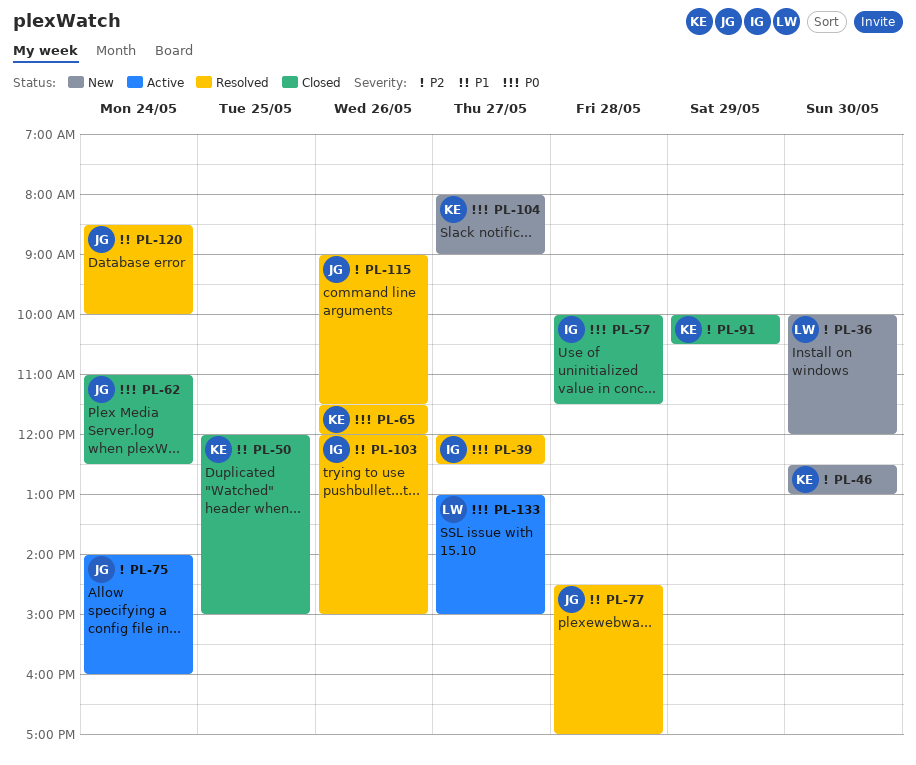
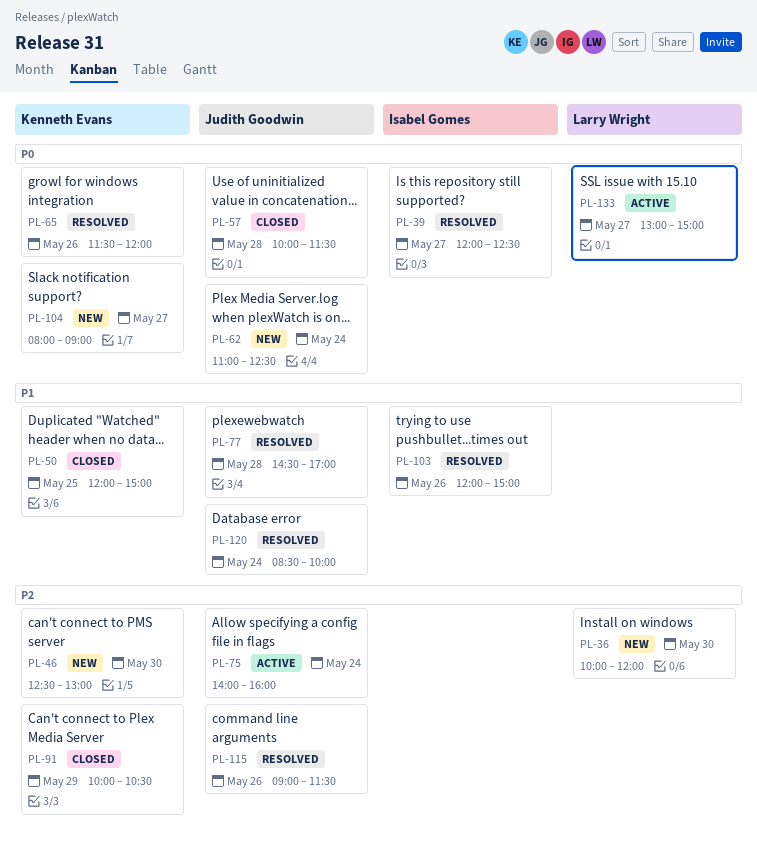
PL-57, owner: Isabel Gomes -> Judith Goodwin
PL-62, status: Closed -> New

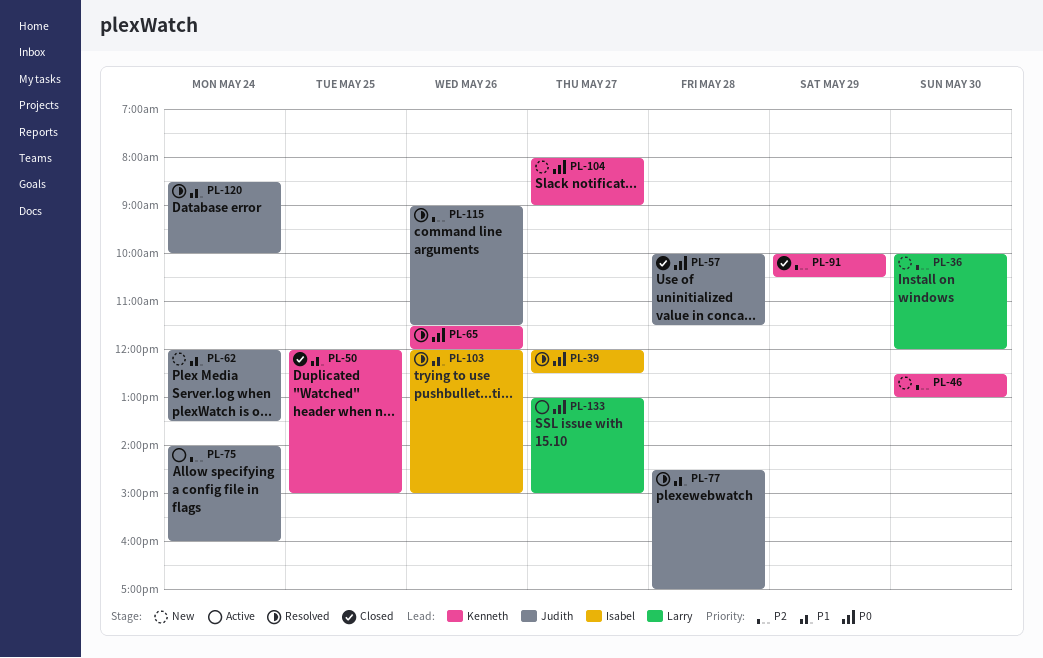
PL-62, priority: P0 -> P1
PL-62, begins: 11:00 -> 12:00
PL-62, ends: 12:30 -> 13:30

